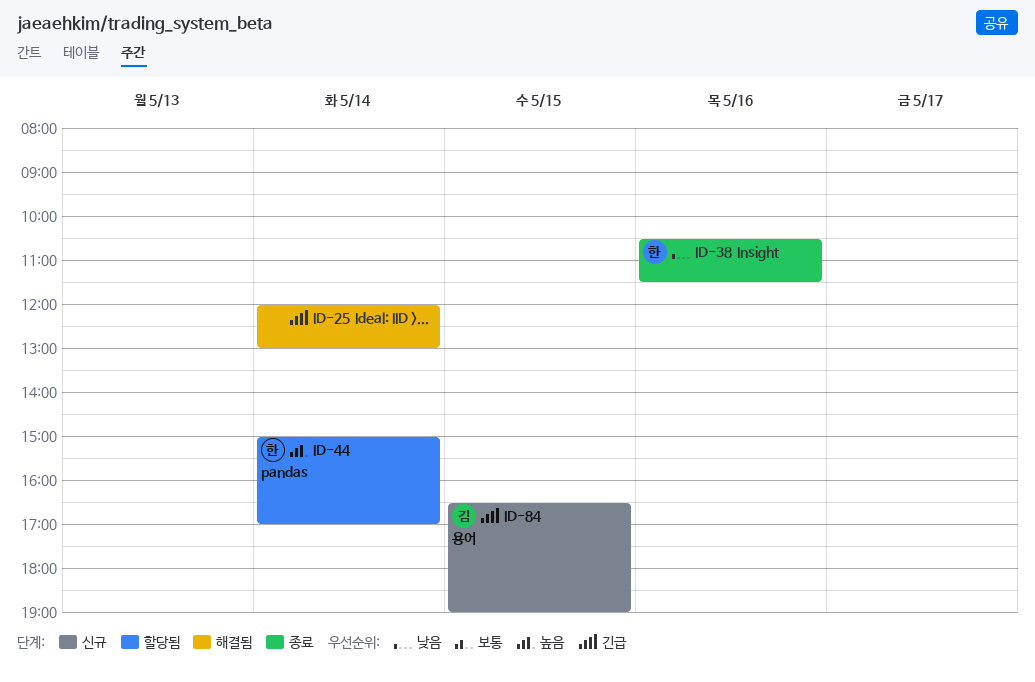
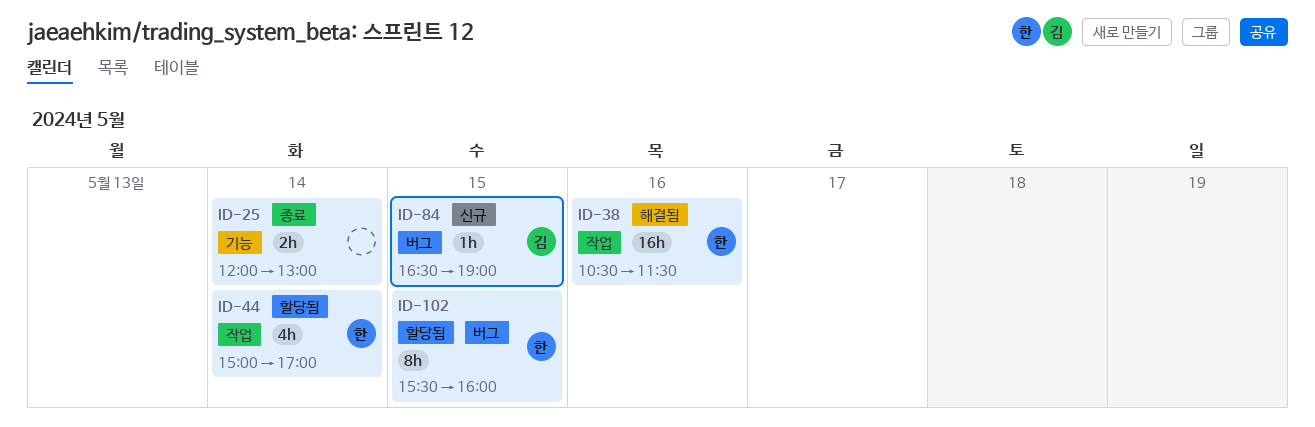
ID-25, status: 해결됨 -> 종료
ID-38, status: 종료 -> 해결됨
ID-102: none -> present

